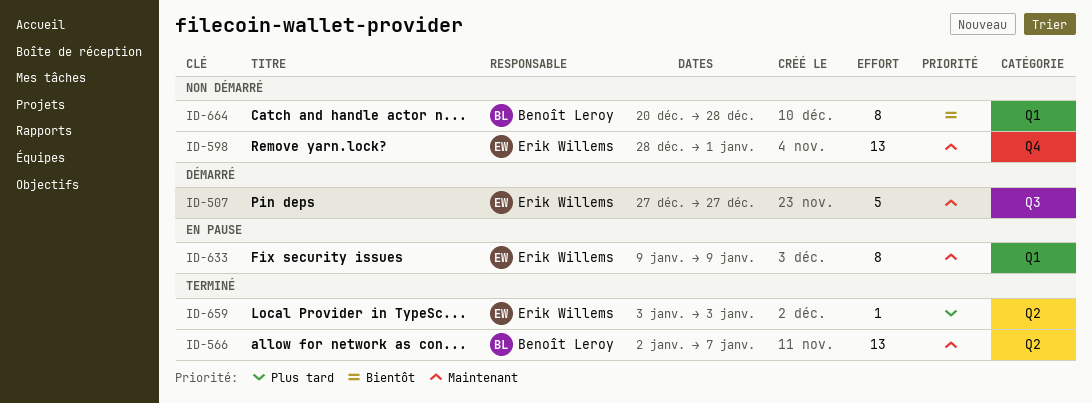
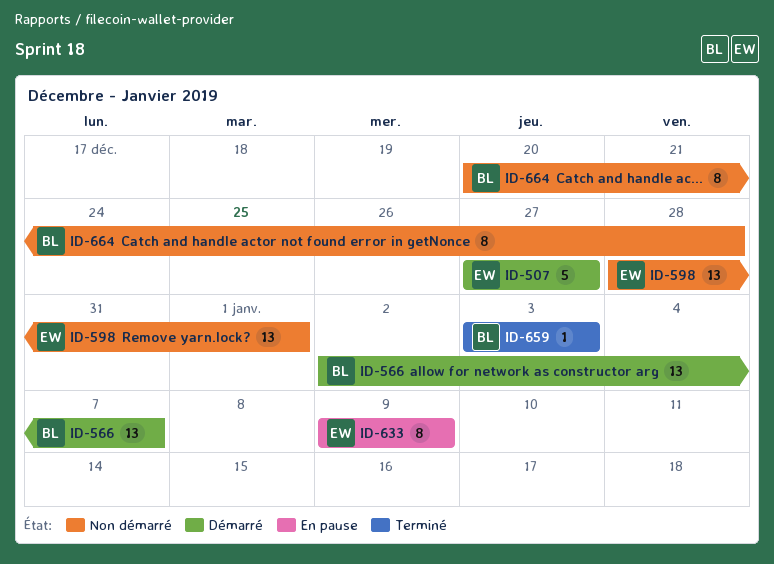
ID-566, status: Terminé -> Démarré
ID-659, owner: Erik Willems -> Benoît Leroy

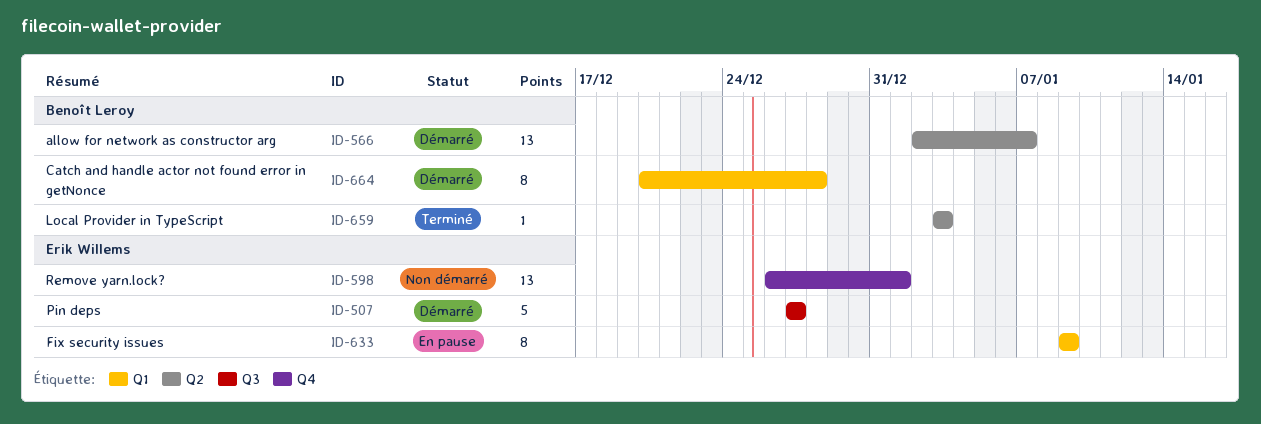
ID-598, start: Dec 28 -> Dec 26
ID-664, status: Non démarré -> Démarré

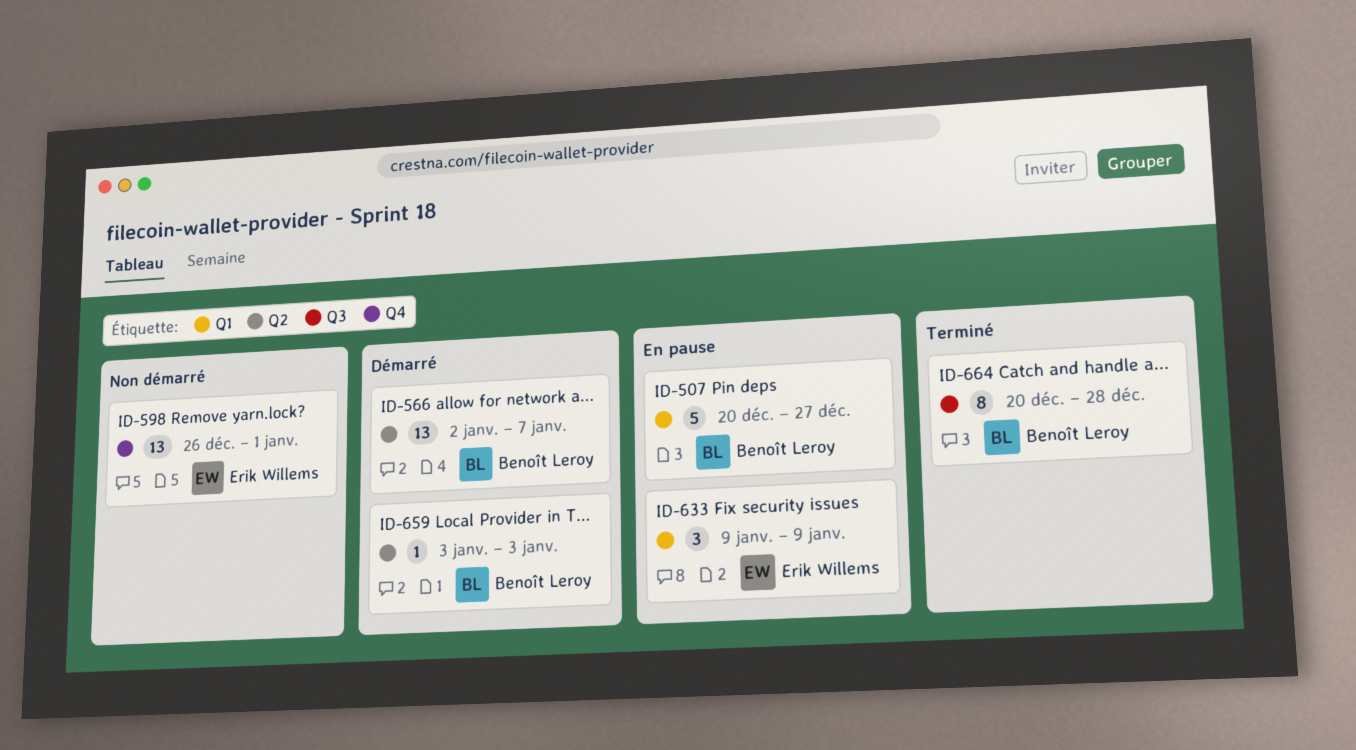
ID-507, status: Démarré -> En pause
ID-507, owner: Erik Willems -> Benoît Leroy
ID-507, label: Q3 -> Q1
ID-507, start: Dec 27 -> Dec 20
ID-633, estimate: 8 -> 3
ID-659, status: Terminé -> Démarré
ID-664, status: Démarré -> Terminé
ID-664, label: Q1 -> Q3

